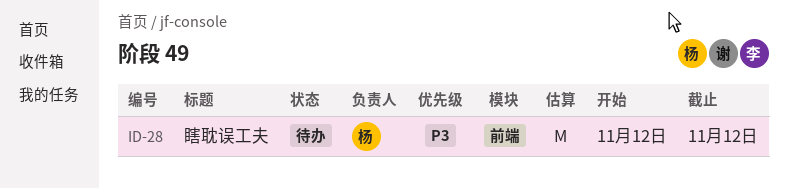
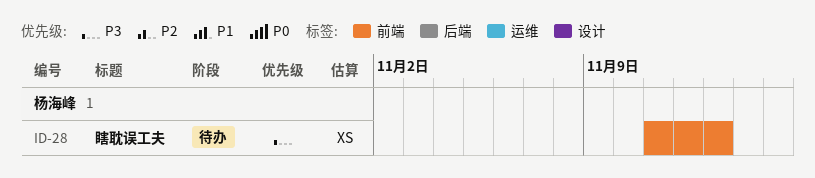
ID-28, estimate: M -> XS
ID-28, start: Nov 12 -> Nov 11
ID-28, due: Nov 12 -> Nov 13

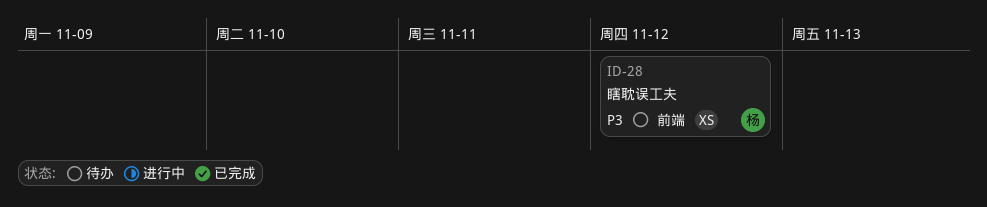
ID-28, due: Nov 13 -> Nov 12

